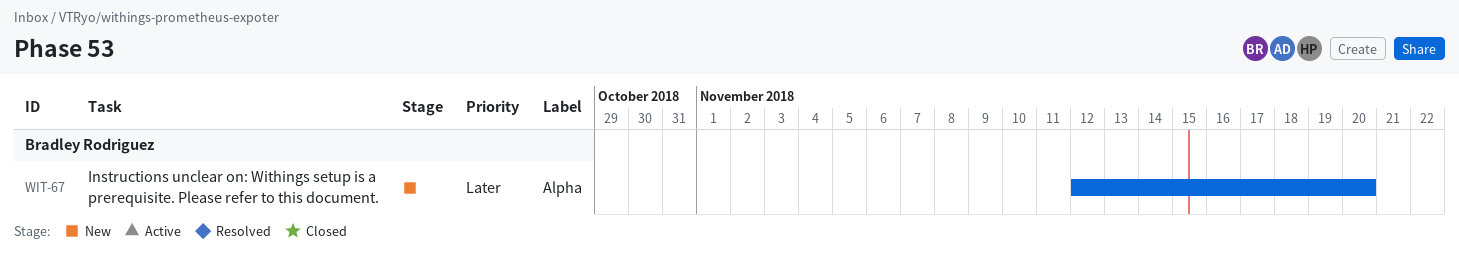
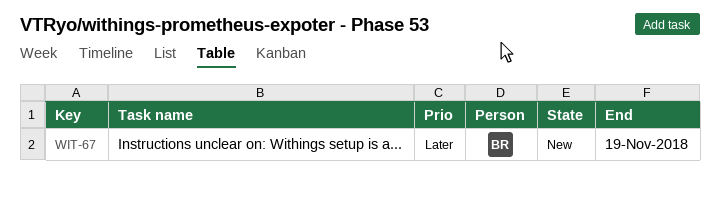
WIT-67, due: Nov 20 -> Nov 19

